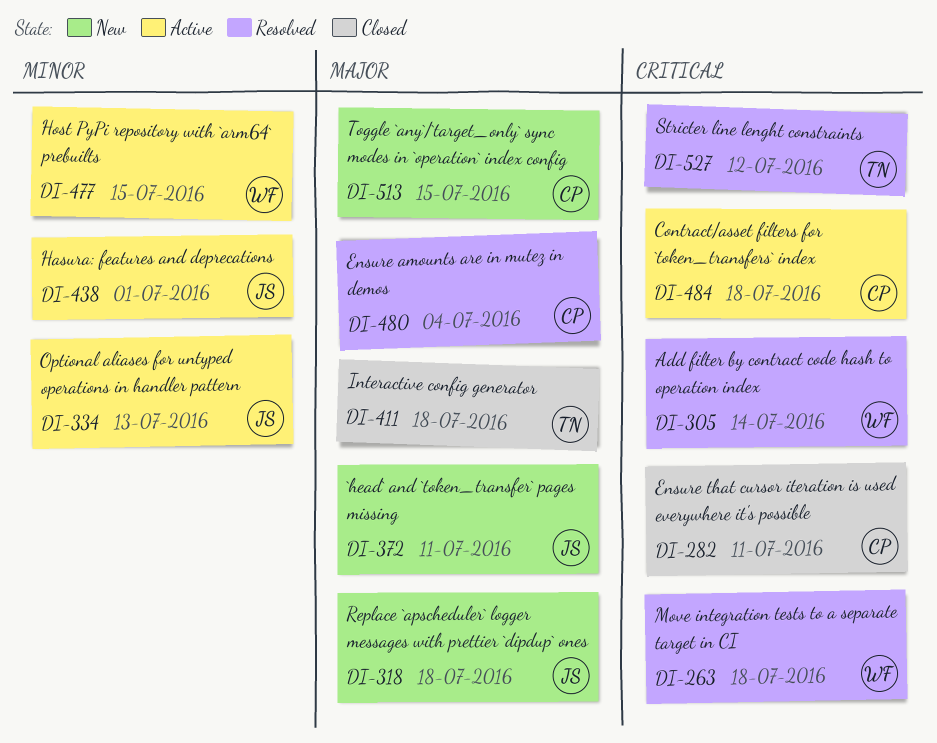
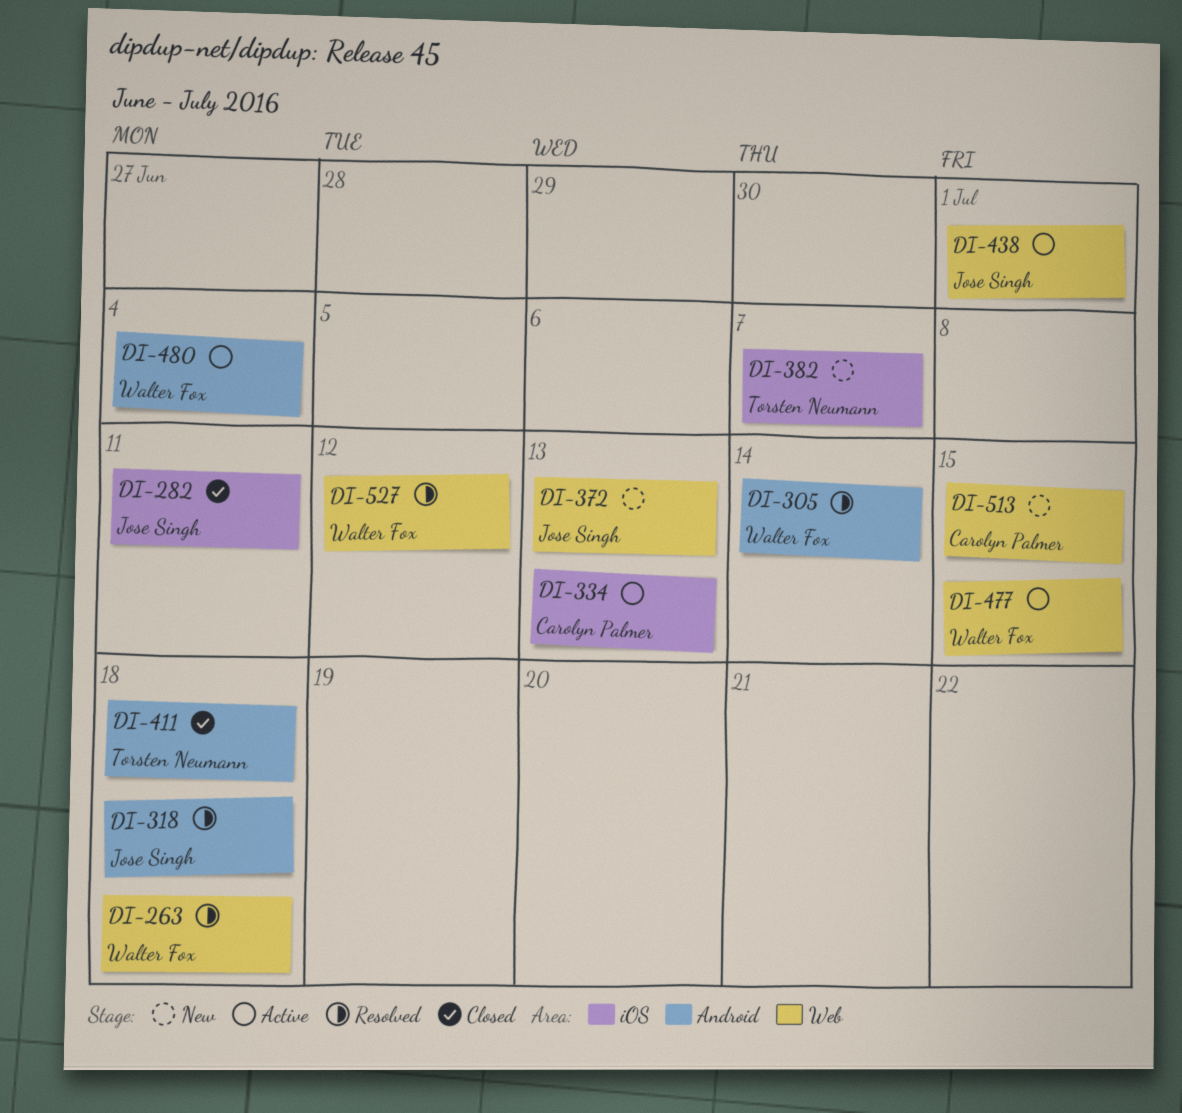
DI-282, owner: Carolyn Palmer -> Jose Singh
DI-318, status: New -> Resolved
DI-334, owner: Jose Singh -> Carolyn Palmer
DI-372, due: Jul 11 -> Jul 13
DI-382: none -> present
DI-480, status: Resolved -> Active
DI-480, owner: Carolyn Palmer -> Walter Fox
DI-484: present -> none
DI-527, owner: Torsten Neumann -> Walter Fox

